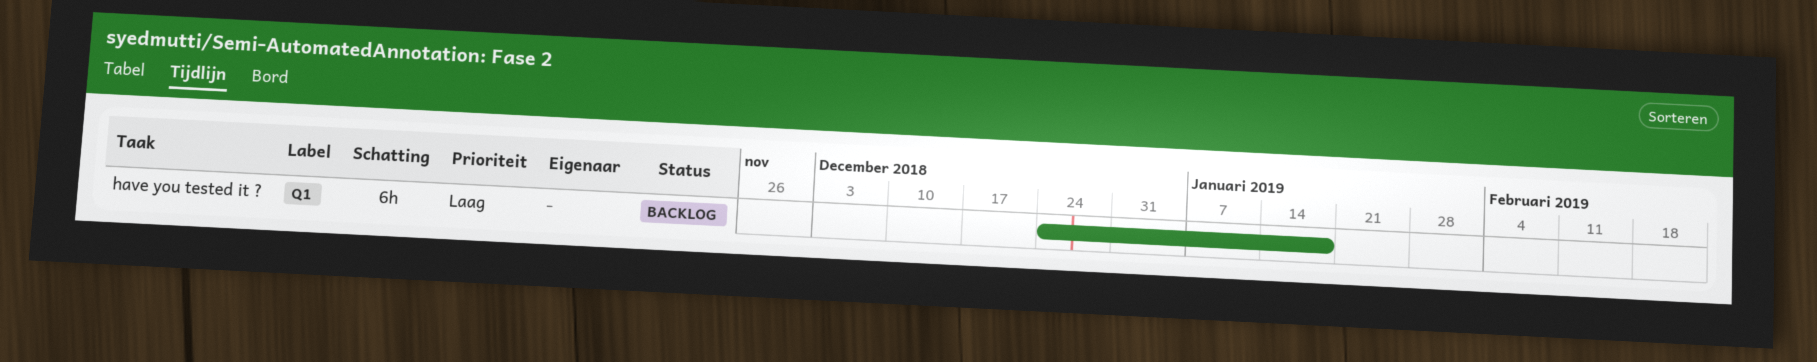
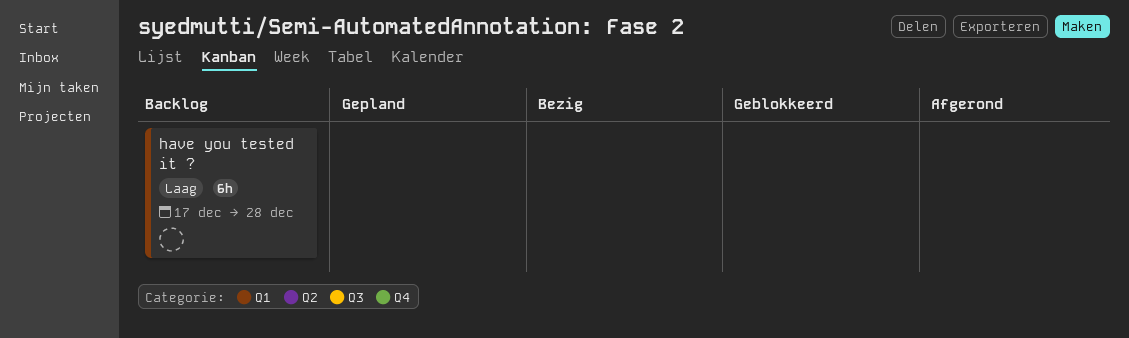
have you tested it ?, start: Dec 24 -> Dec 17
have you tested it ?, due: Jan 18 -> Dec 28

